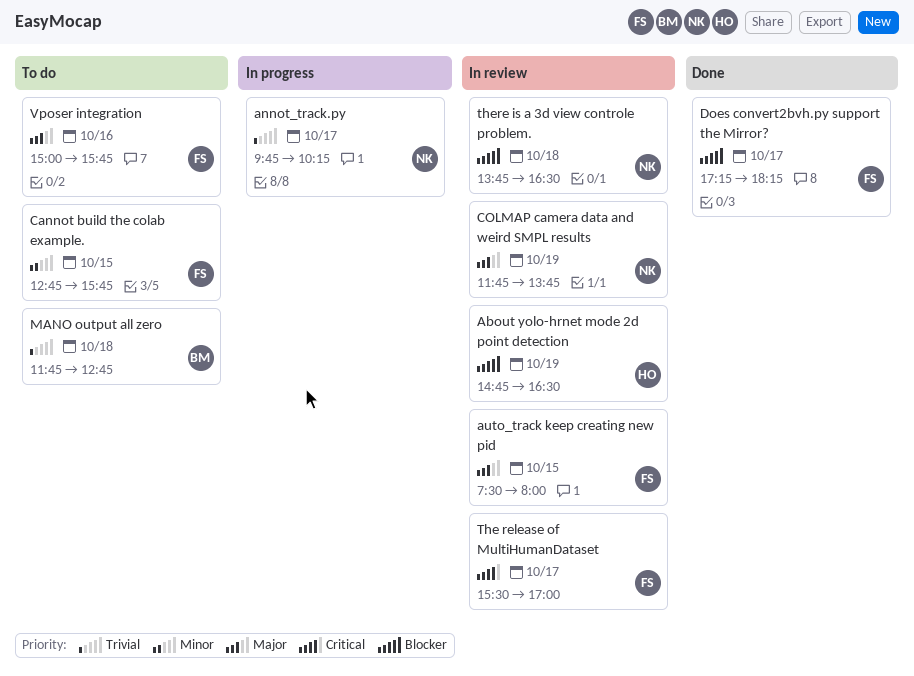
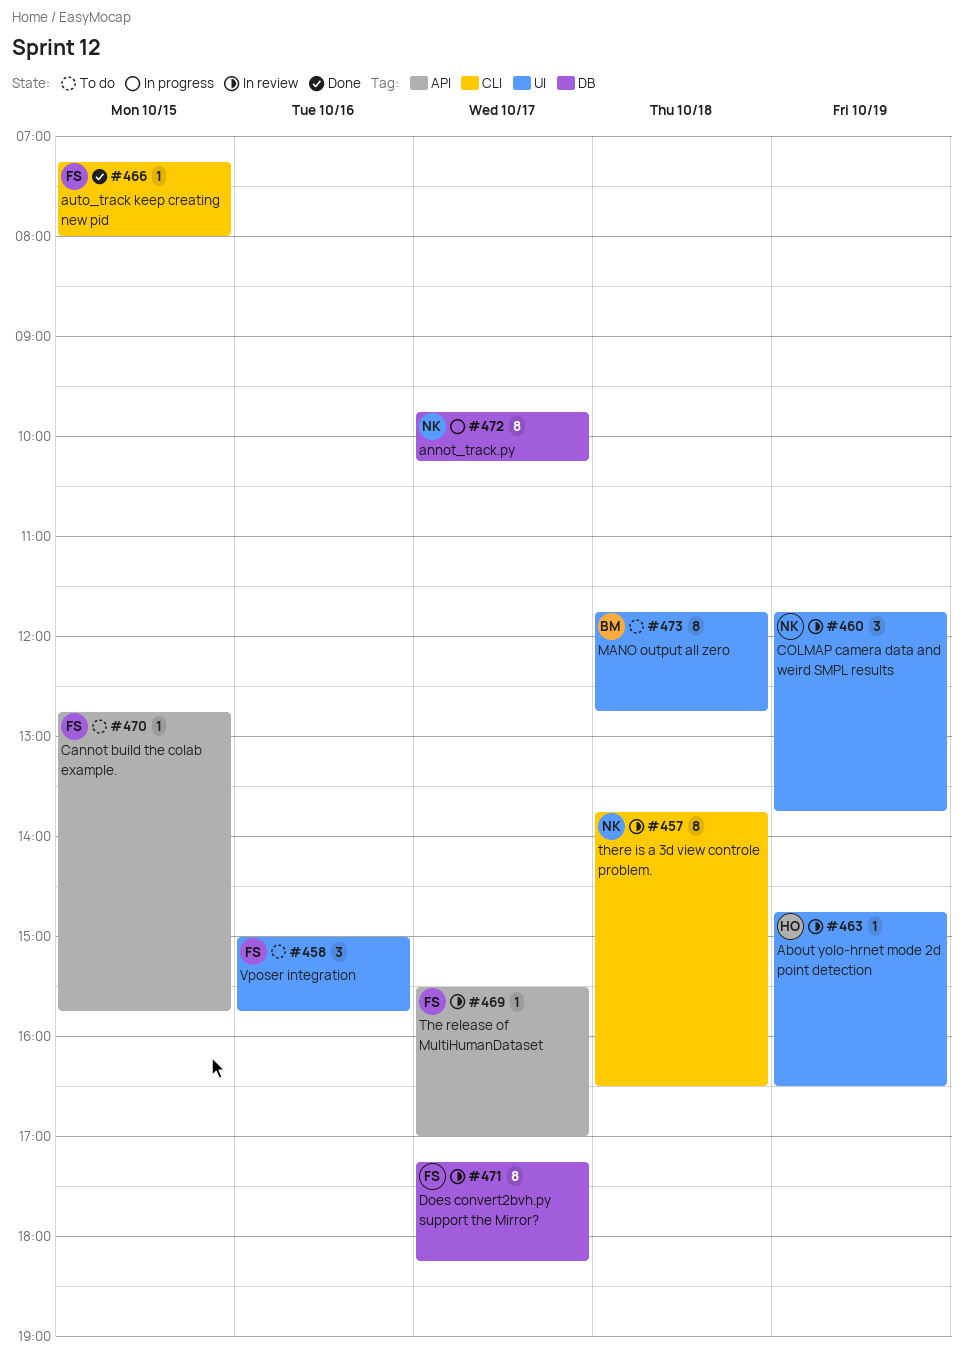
auto_track keep creating new pid, status: In review -> Done
auto_track keep creating new pid, begins: 07:30 -> 07:15
Does convert2bvh.py support the Mirror?, status: Done -> In review

